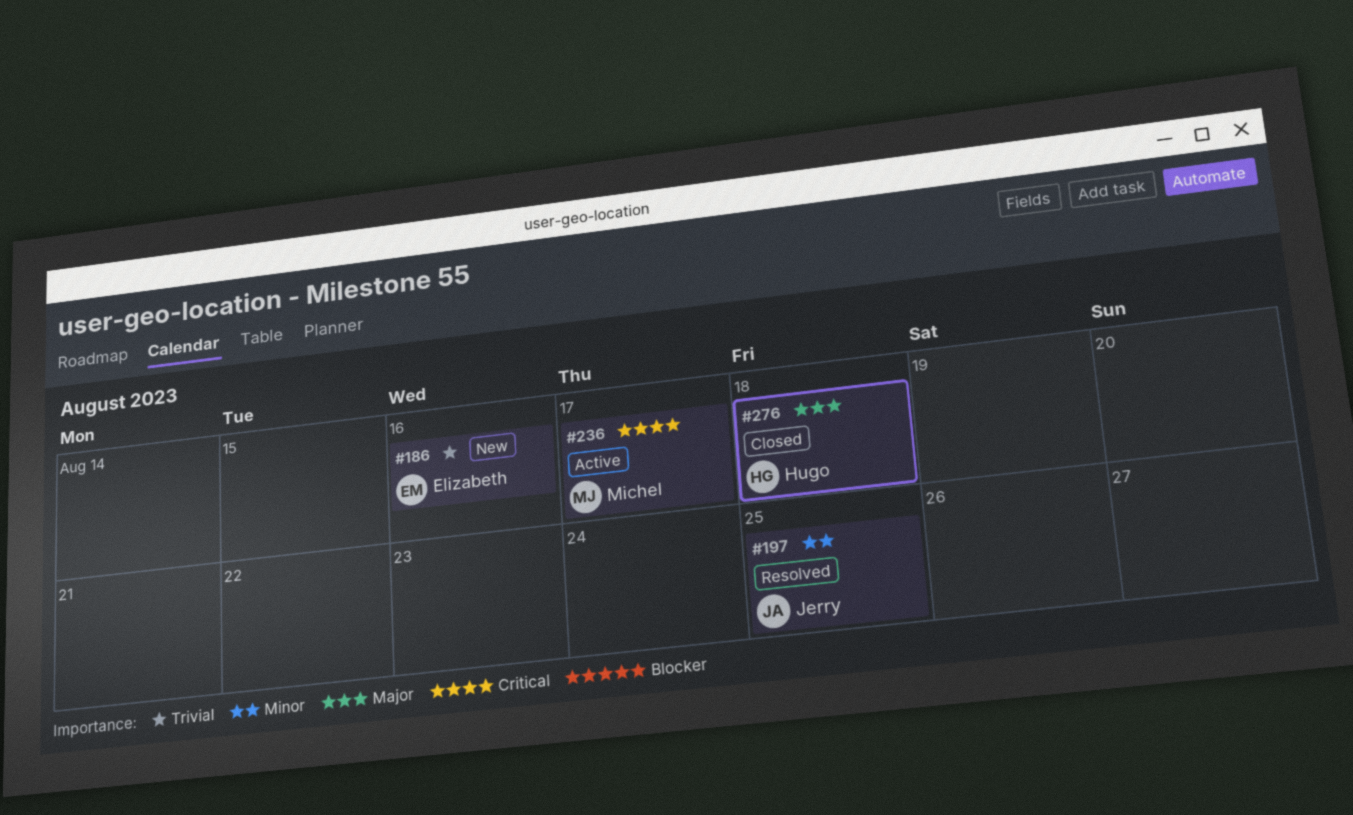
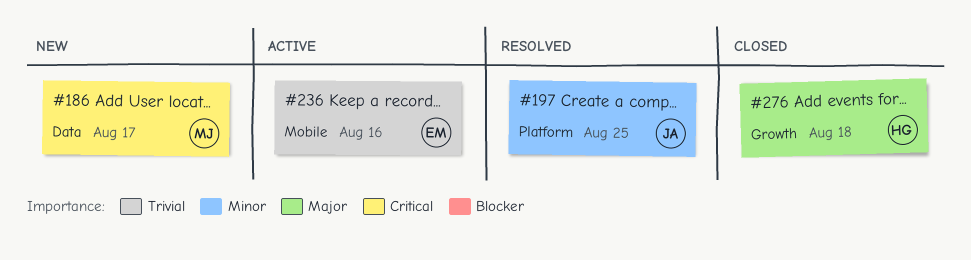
#186, owner: Elizabeth -> Michel
#186, priority: Trivial -> Critical
#186, due: Aug 16 -> Aug 17
#236, owner: Michel -> Elizabeth
#236, priority: Critical -> Trivial
#236, due: Aug 17 -> Aug 16

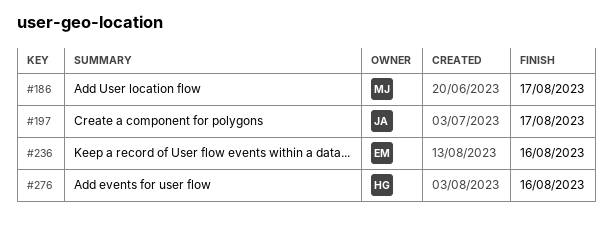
#197, due: Aug 25 -> Aug 17
#276, due: Aug 18 -> Aug 16

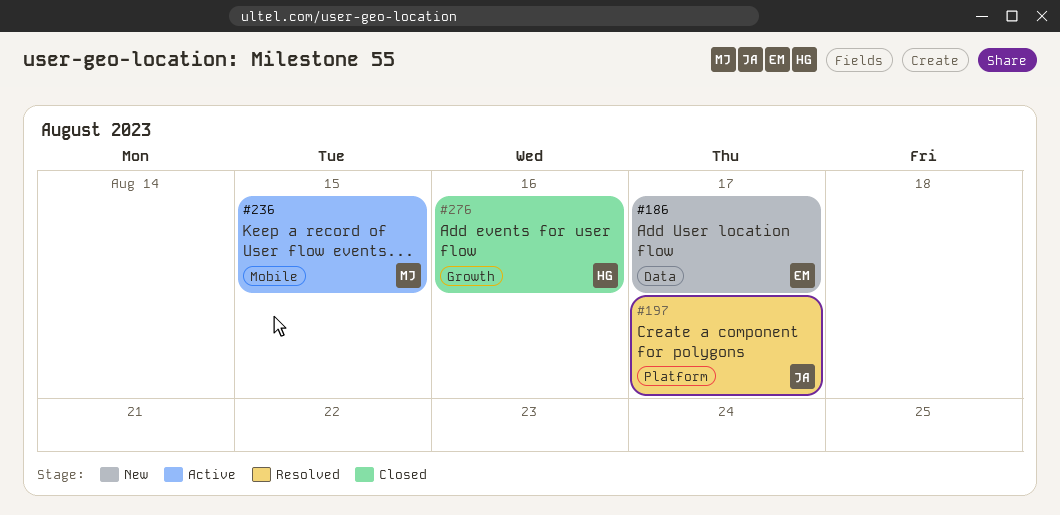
#186, owner: MJ -> EM
#236, owner: EM -> MJ
#236, due: Aug 16 -> Aug 15

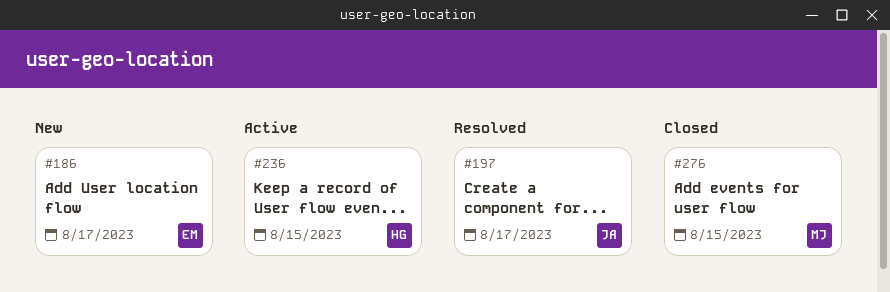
#236, owner: MJ -> HG
#276, owner: HG -> MJ
#276, due: Aug 16 -> Aug 15

